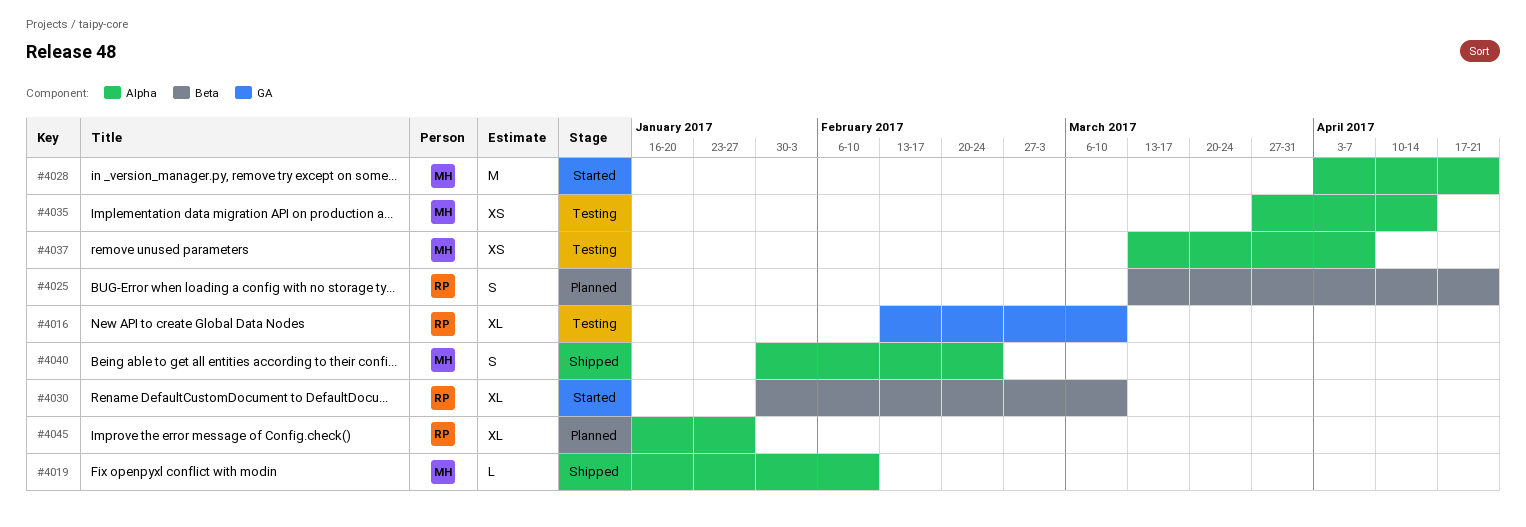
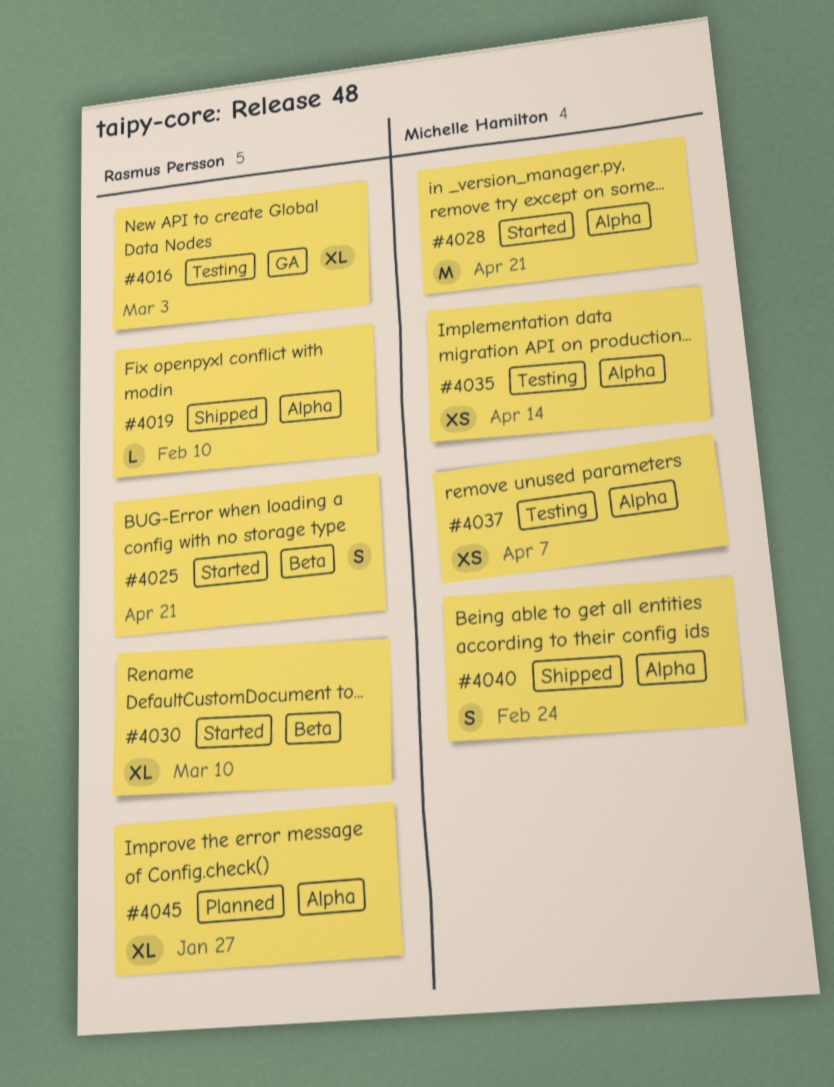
#4016, due: Mar 10 -> Mar 3
#4019, owner: Michelle Hamilton -> Rasmus Persson
#4025, status: Planned -> Started

